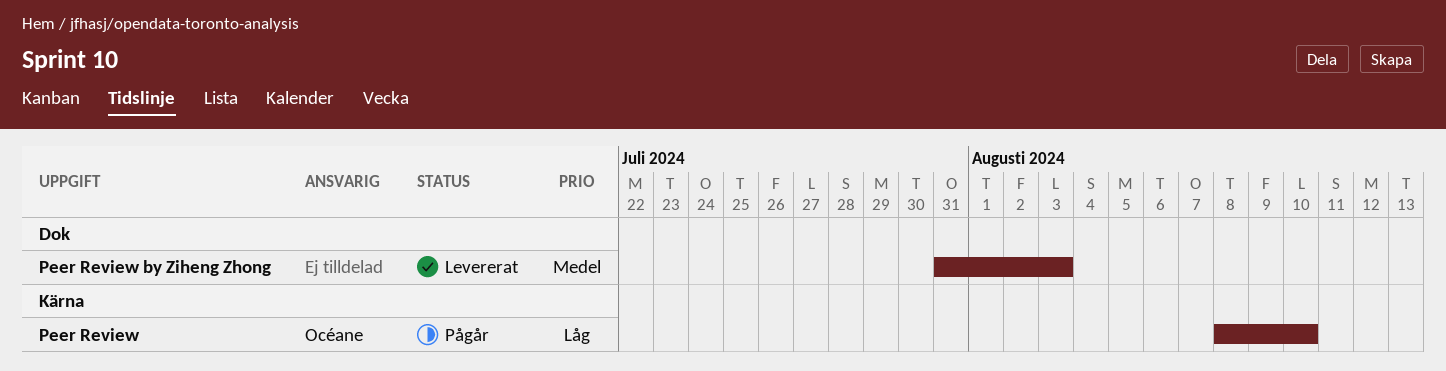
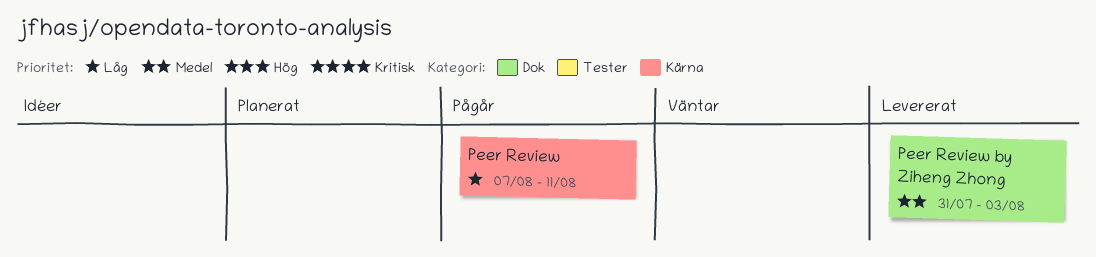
Peer Review, start: Aug 8 -> Aug 7
Peer Review, due: Aug 10 -> Aug 11

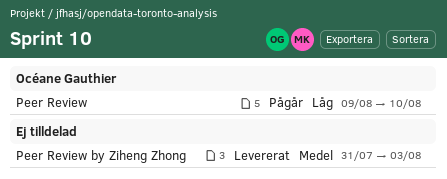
Peer Review, start: Aug 7 -> Aug 9
Peer Review, due: Aug 11 -> Aug 10

